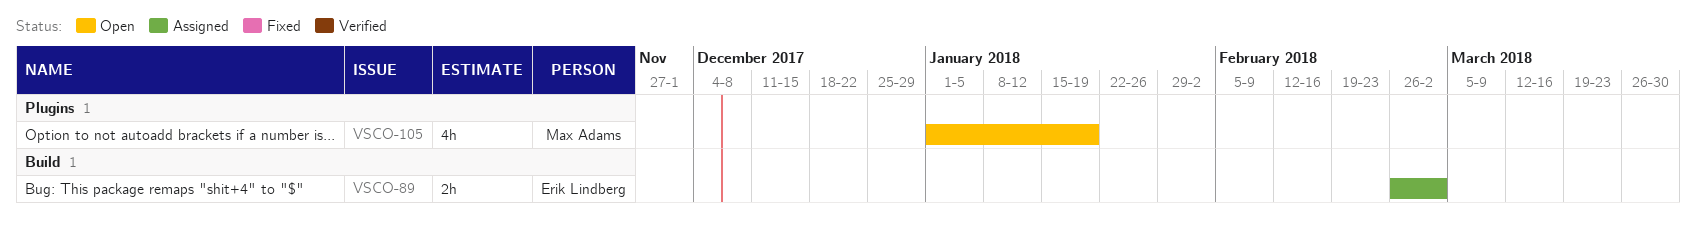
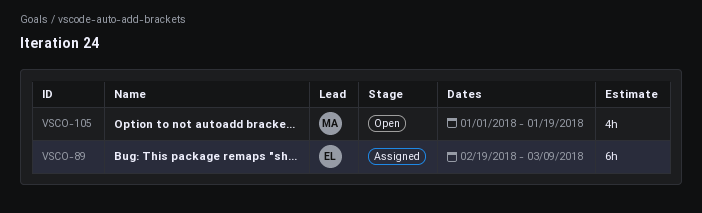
VSCO-89, estimate: 2h -> 6h
VSCO-89, start: Feb 26 -> Feb 19
VSCO-89, due: Mar 2 -> Mar 9

